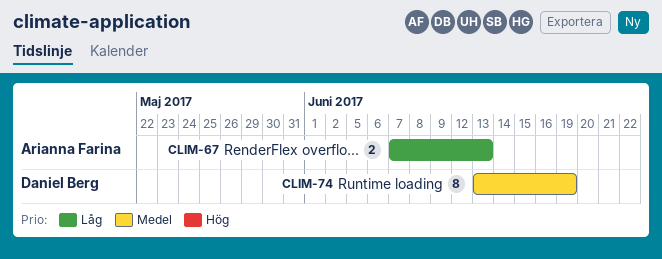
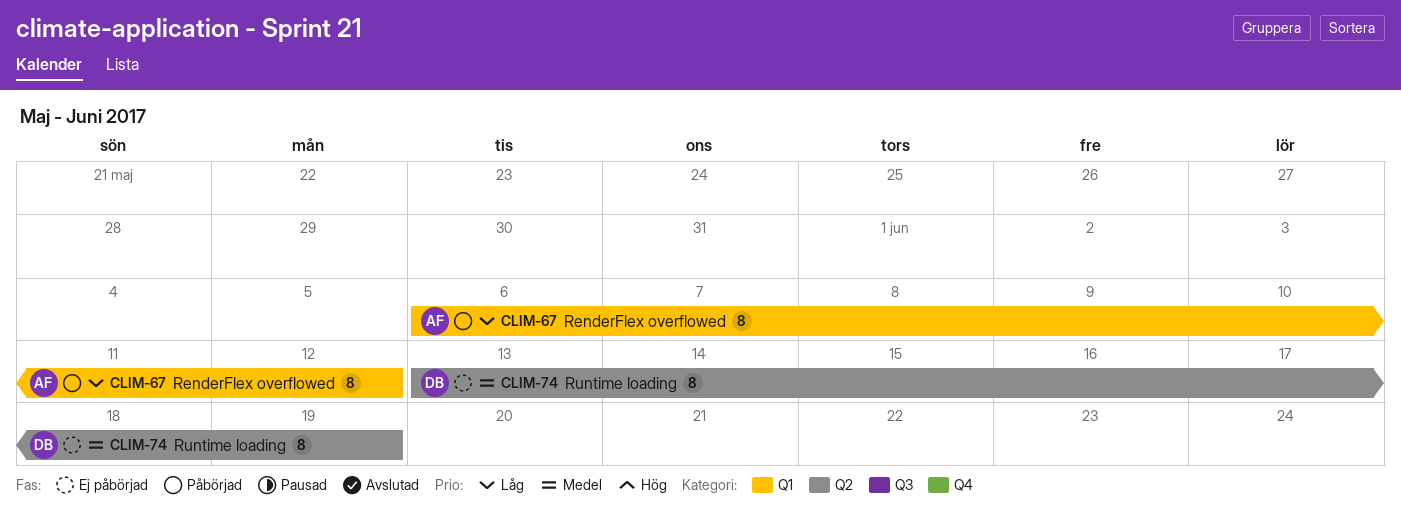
CLIM-67, estimate: 2 -> 8
CLIM-67, start: Jun 7 -> Jun 6
CLIM-67, due: Jun 13 -> Jun 12

